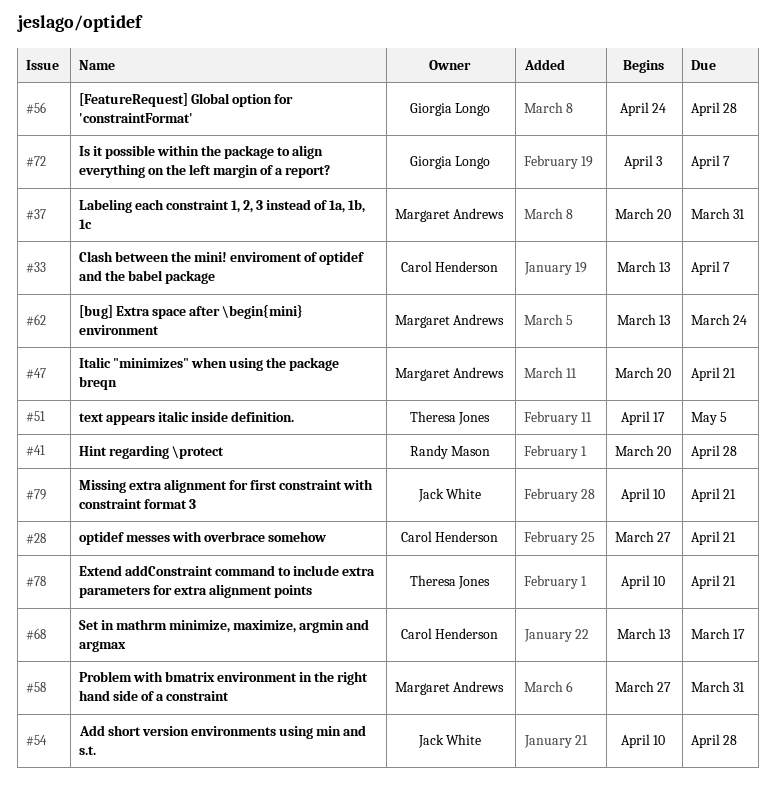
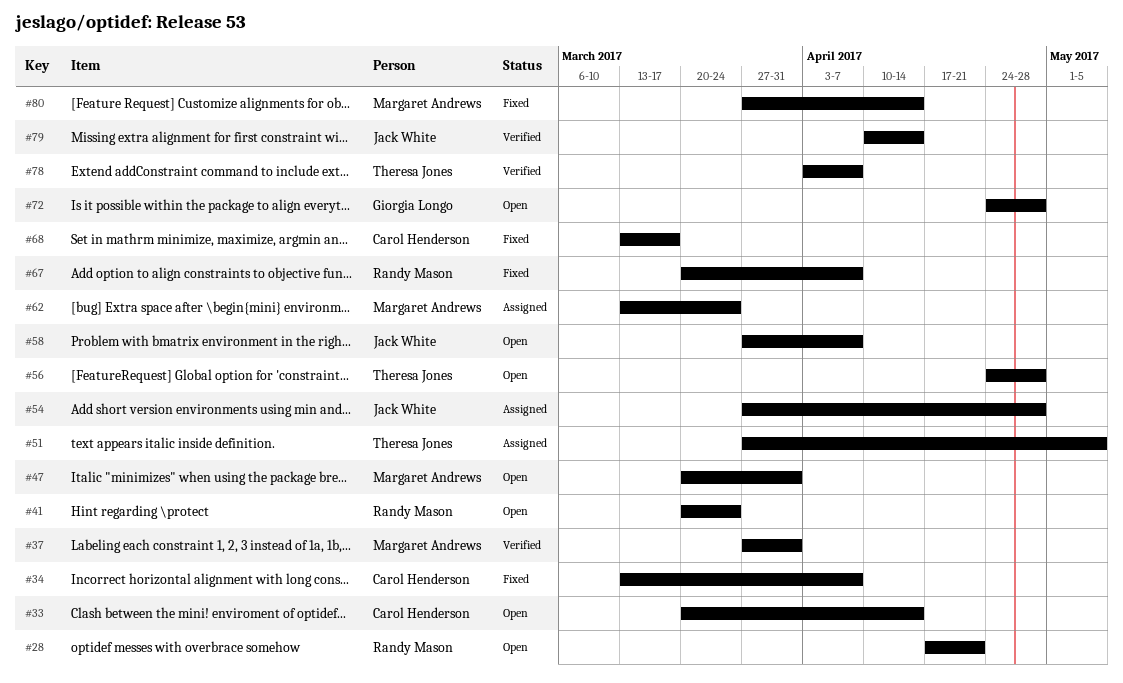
#28, owner: Carol Henderson -> Randy Mason
#28, start: Mar 27 -> Apr 17
#33, start: Mar 13 -> Mar 20
#33, due: Apr 7 -> Apr 14
#34: none -> present
#37, start: Mar 20 -> Mar 27
#41, due: Apr 28 -> Mar 24
#47, due: Apr 21 -> Mar 31
#51, start: Apr 17 -> Mar 27
#54, start: Apr 10 -> Mar 27
#56, owner: Giorgia Longo -> Theresa Jones
#58, owner: Margaret Andrews -> Jack White
#58, due: Mar 31 -> Apr 7
#67: none -> present
#72, start: Apr 3 -> Apr 24
#72, due: Apr 7 -> Apr 28
#78, start: Apr 10 -> Apr 3
#78, due: Apr 21 -> Apr 7
#79, due: Apr 21 -> Apr 14
#80: none -> present

